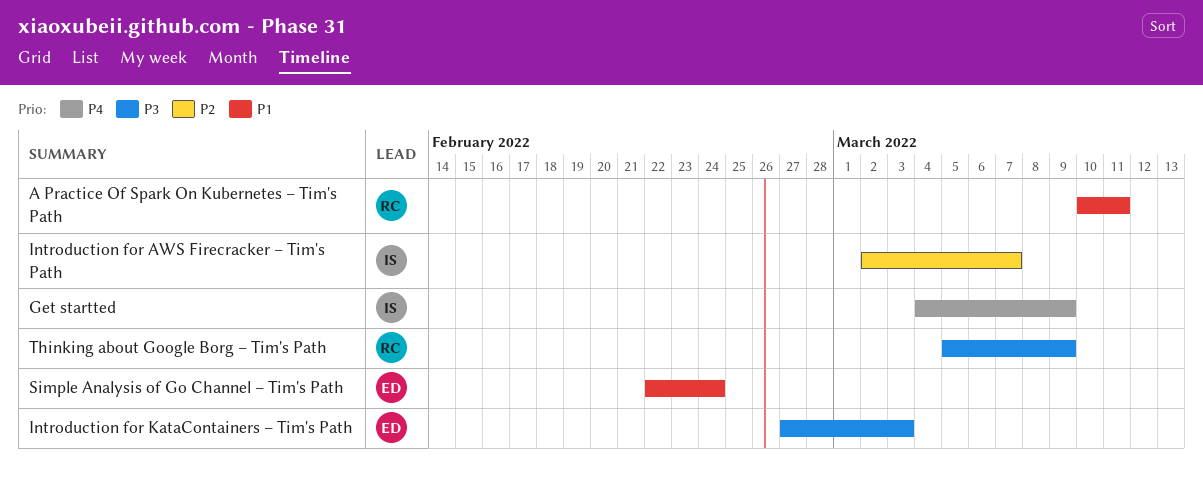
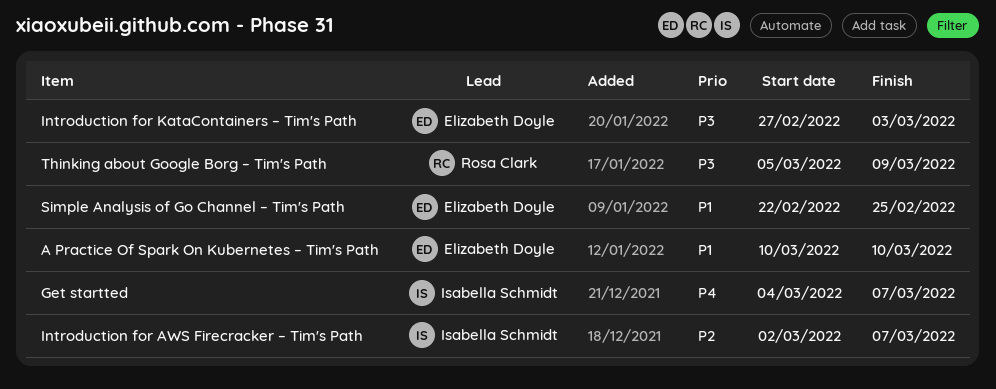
A Practice Of Spark On Kubernetes – Tim's Path, owner: Rosa Clark -> Elizabeth Doyle
A Practice Of Spark On Kubernetes – Tim's Path, due: Mar 11 -> Mar 10
Get startted, due: Mar 9 -> Mar 7
Simple Analysis of Go Channel – Tim's Path, due: Feb 24 -> Feb 25

